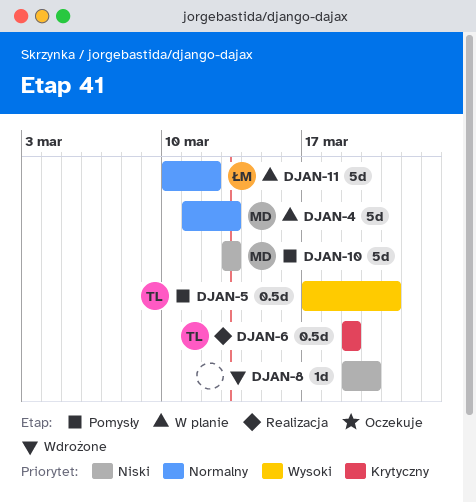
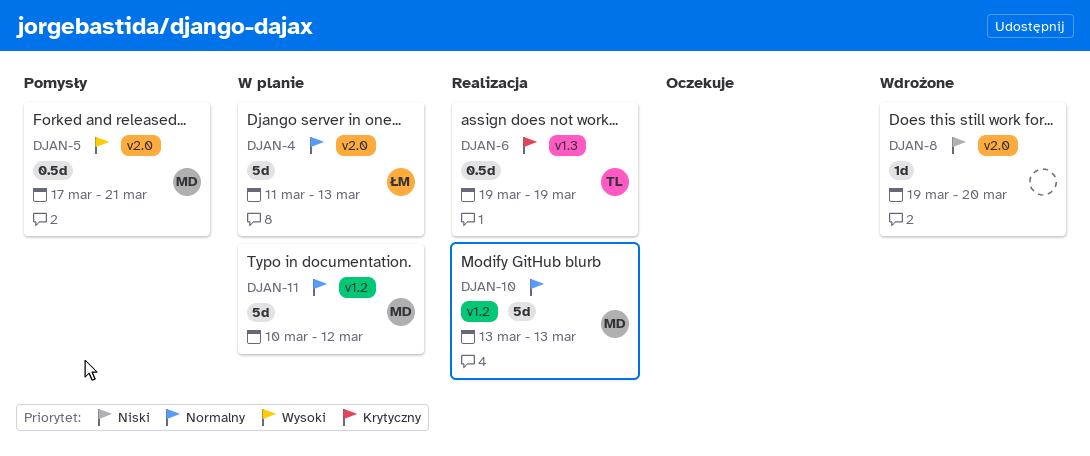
DJAN-4, owner: MD -> ŁM
DJAN-5, owner: TL -> MD
DJAN-10, status: Pomysły -> Realizacja
DJAN-10, priority: Niski -> Normalny
DJAN-11, owner: ŁM -> MD

